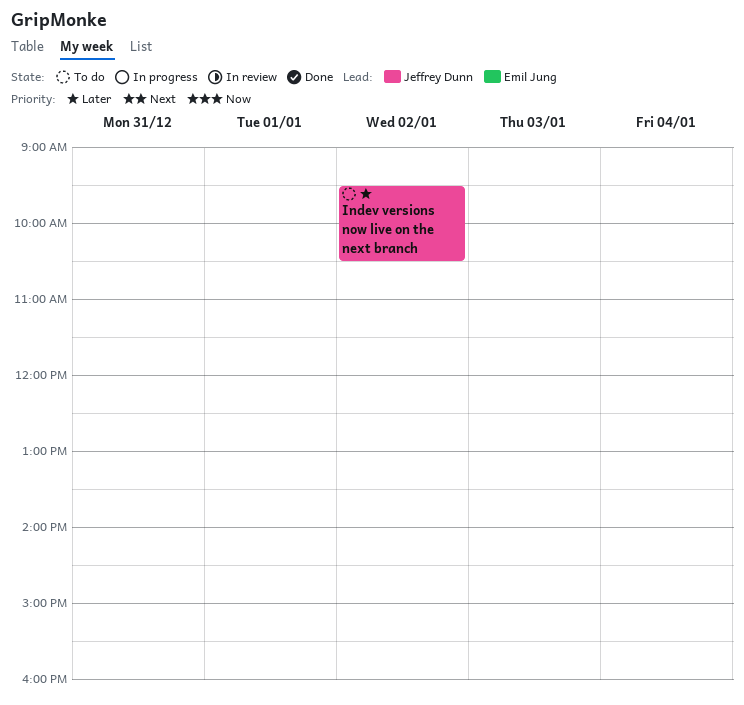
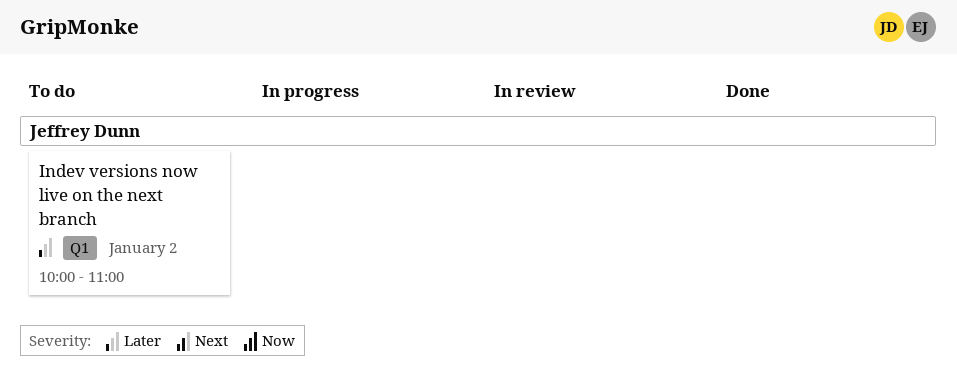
Indev versions now live on the next branch, begins: 09:30 -> 10:00
Indev versions now live on the next branch, ends: 10:30 -> 11:00

